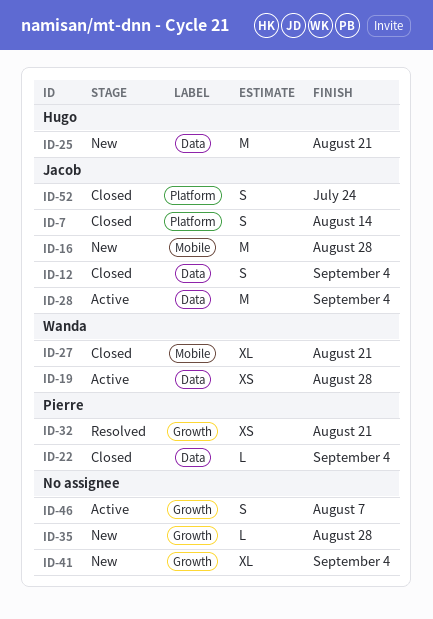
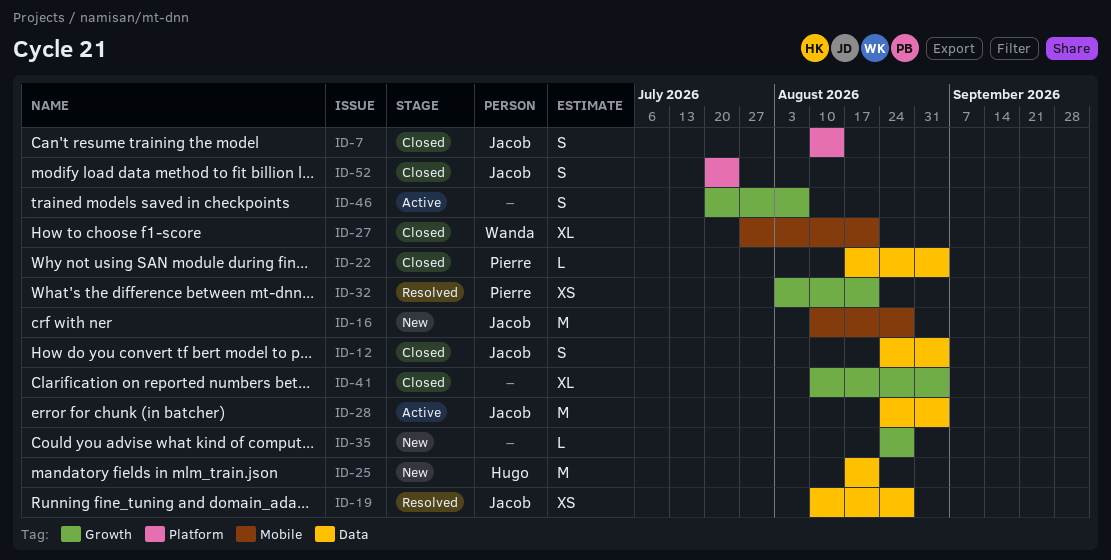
ID-19, status: Active -> Resolved
ID-19, owner: Wanda -> Jacob
ID-41, status: New -> Closed

